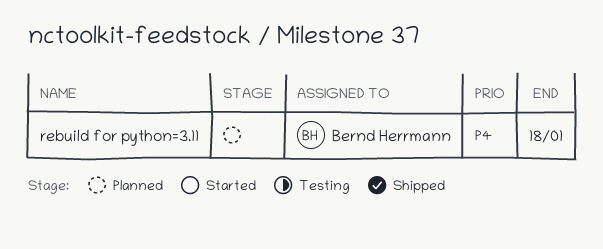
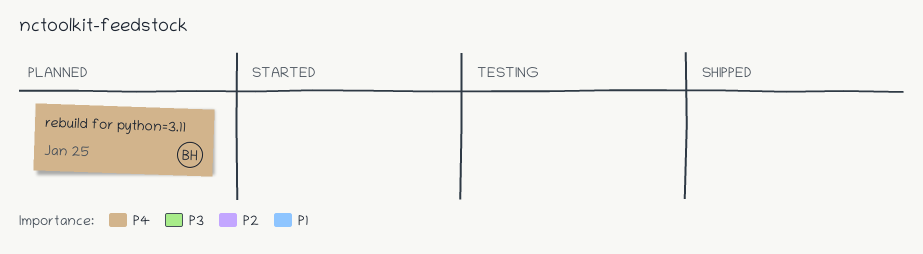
rebuild for python=3.11, due: Jan 18 -> Jan 25

